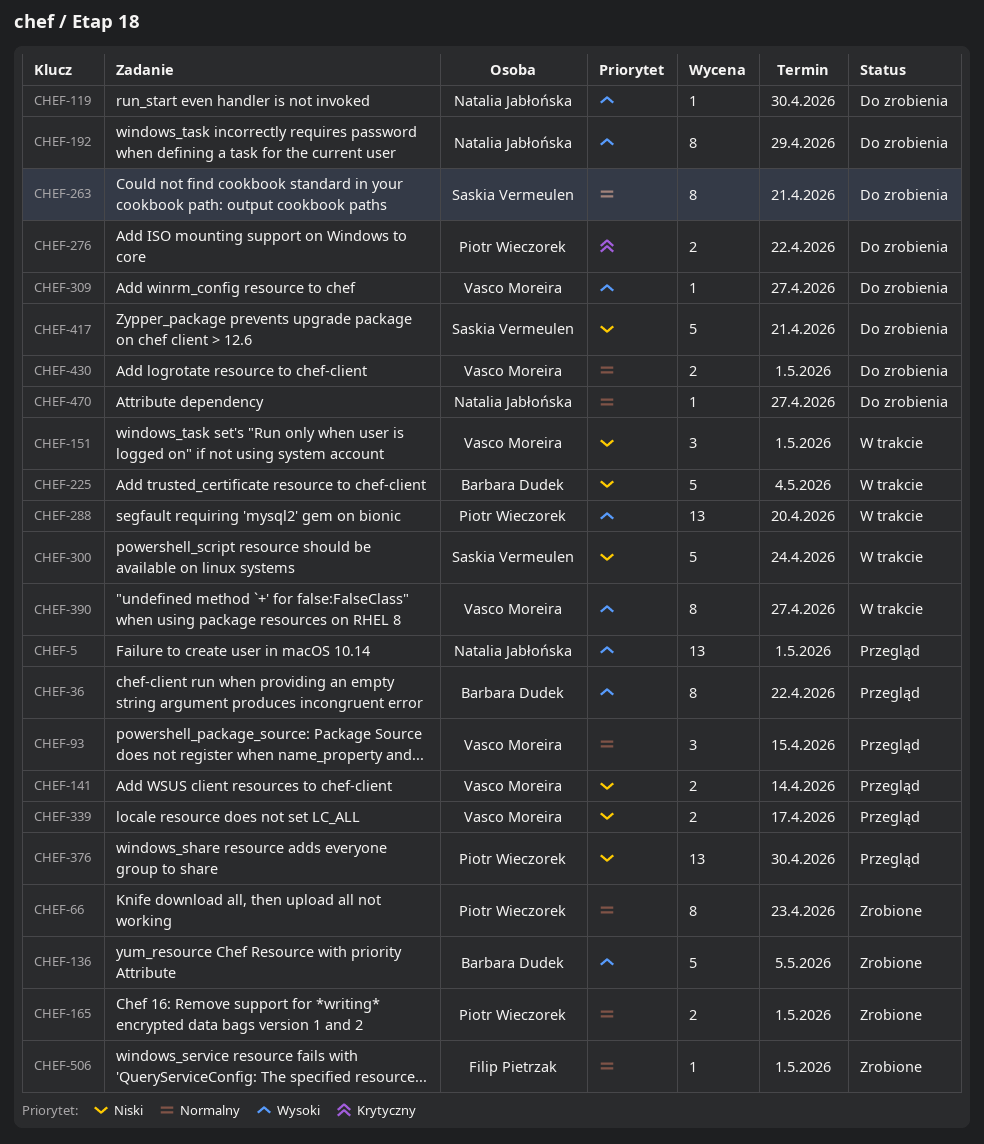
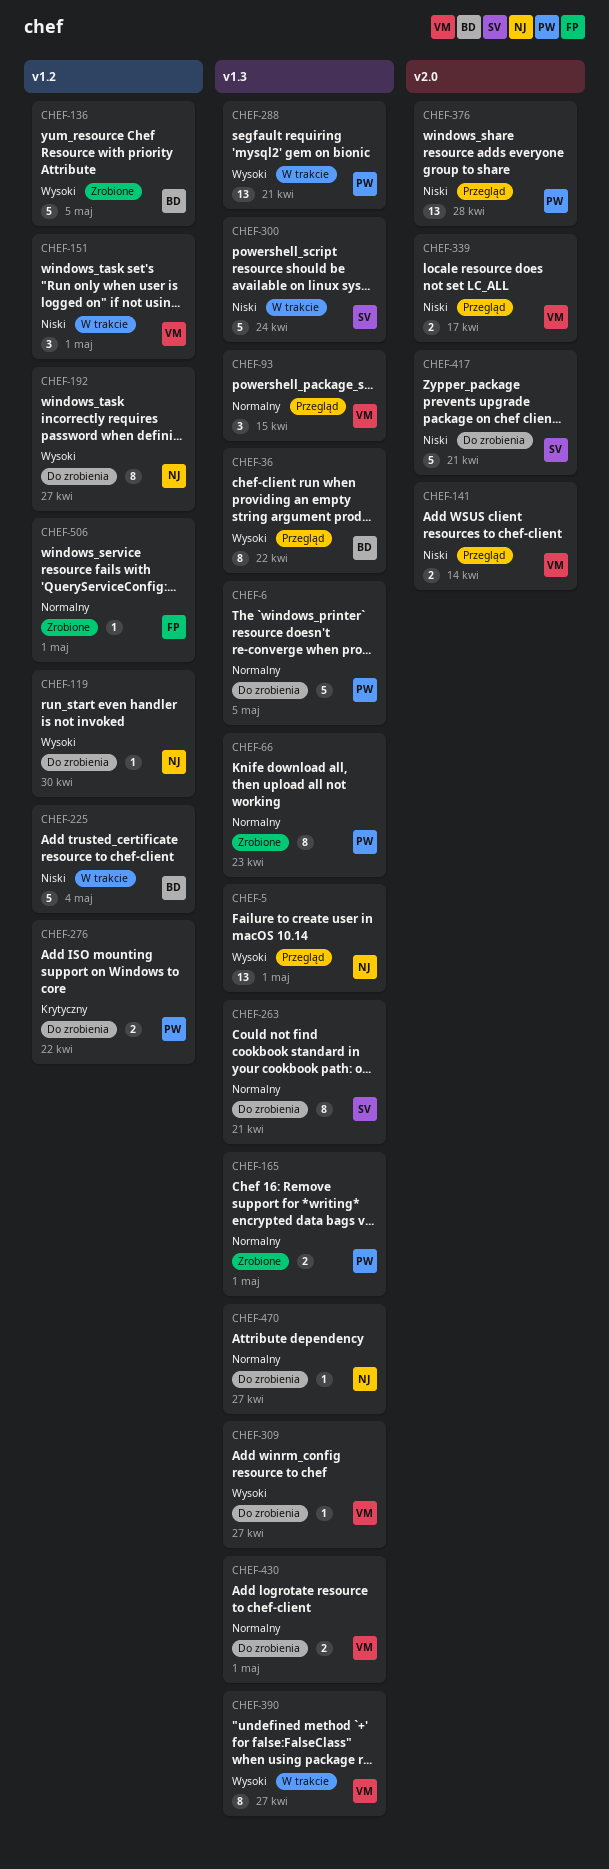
CHEF-6: none -> present
CHEF-192, due: Apr 29 -> Apr 27
CHEF-288, due: Apr 20 -> Apr 21
CHEF-376, due: Apr 30 -> Apr 28

